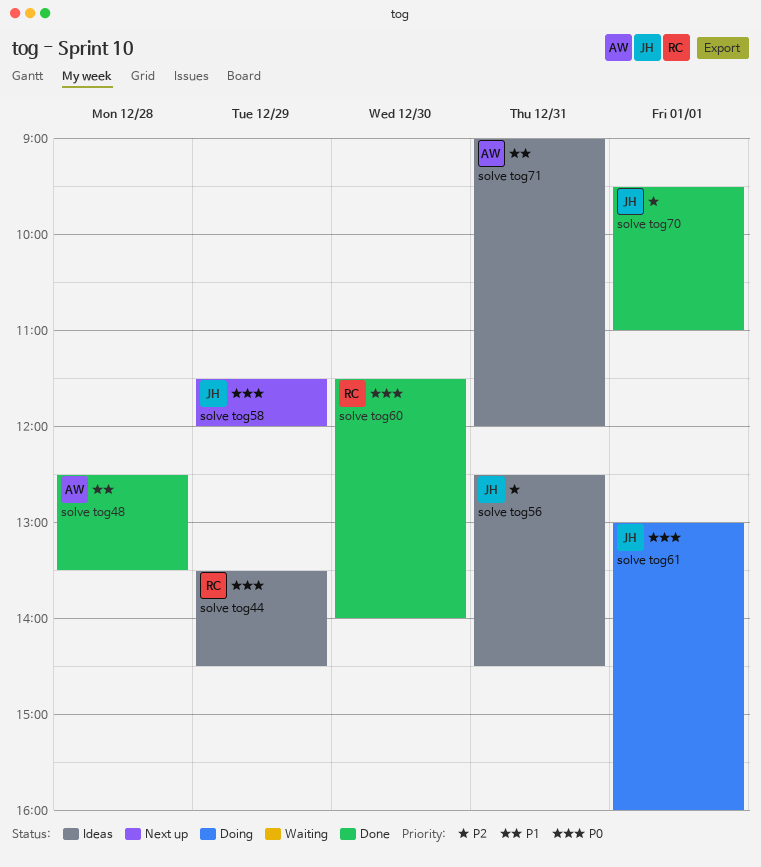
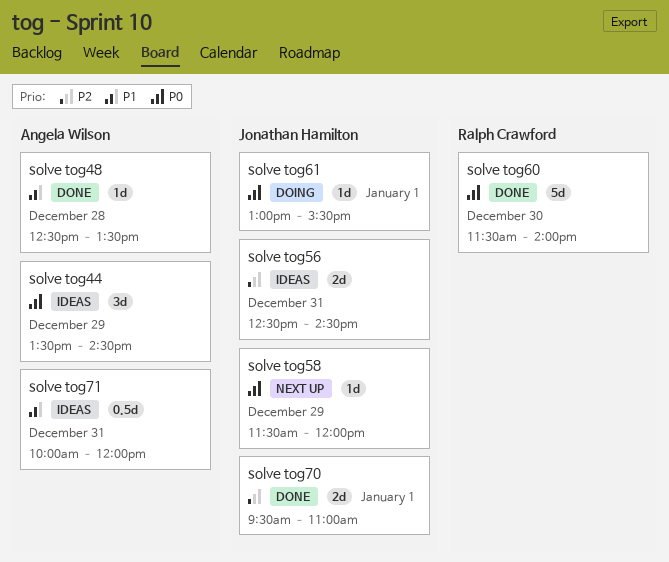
solve tog44, owner: Ralph Crawford -> Angela Wilson
solve tog61, ends: 16:00 -> 15:30
solve tog71, begins: 09:00 -> 10:00

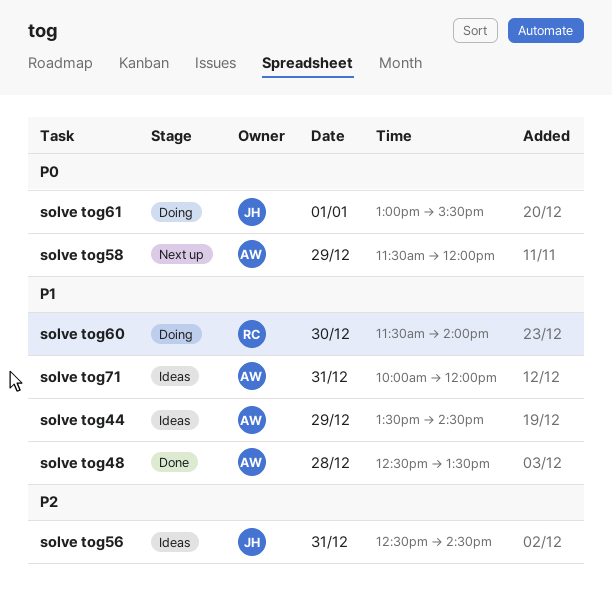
solve tog44, priority: P0 -> P1
solve tog58, owner: Jonathan Hamilton -> Angela Wilson
solve tog60, status: Done -> Doing
solve tog60, priority: P0 -> P1
solve tog70: present -> none

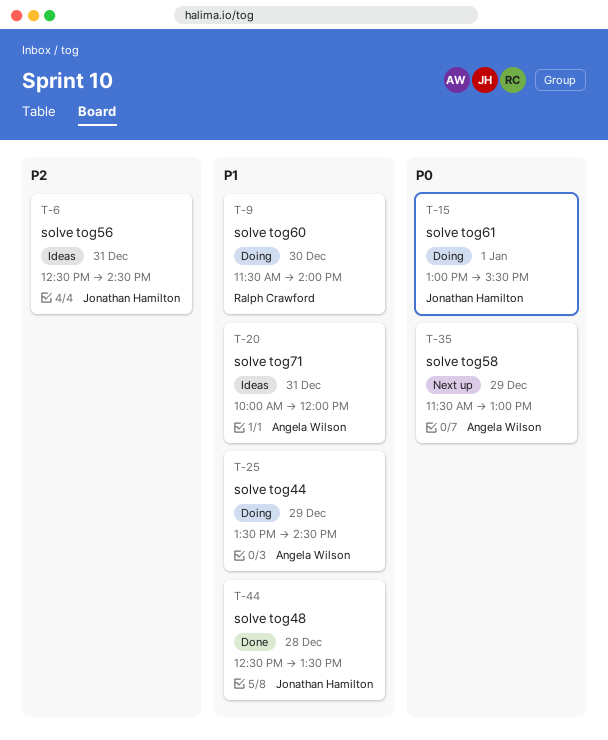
solve tog44, status: Ideas -> Doing
solve tog48, owner: Angela Wilson -> Jonathan Hamilton
solve tog58, ends: 12:00 -> 13:00

